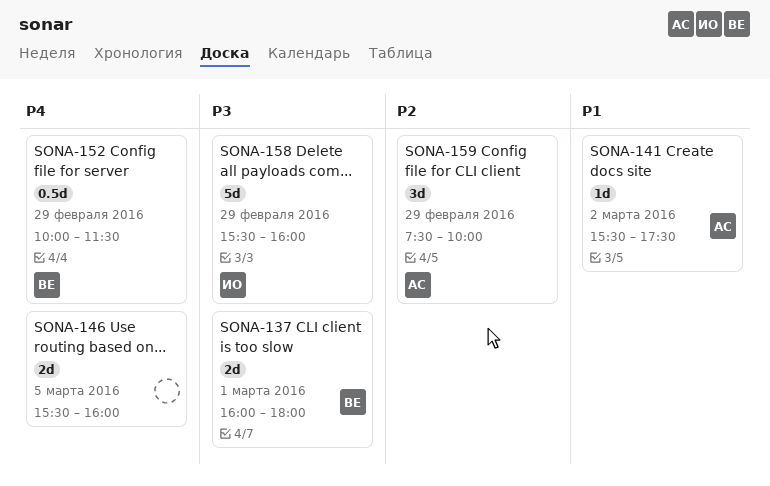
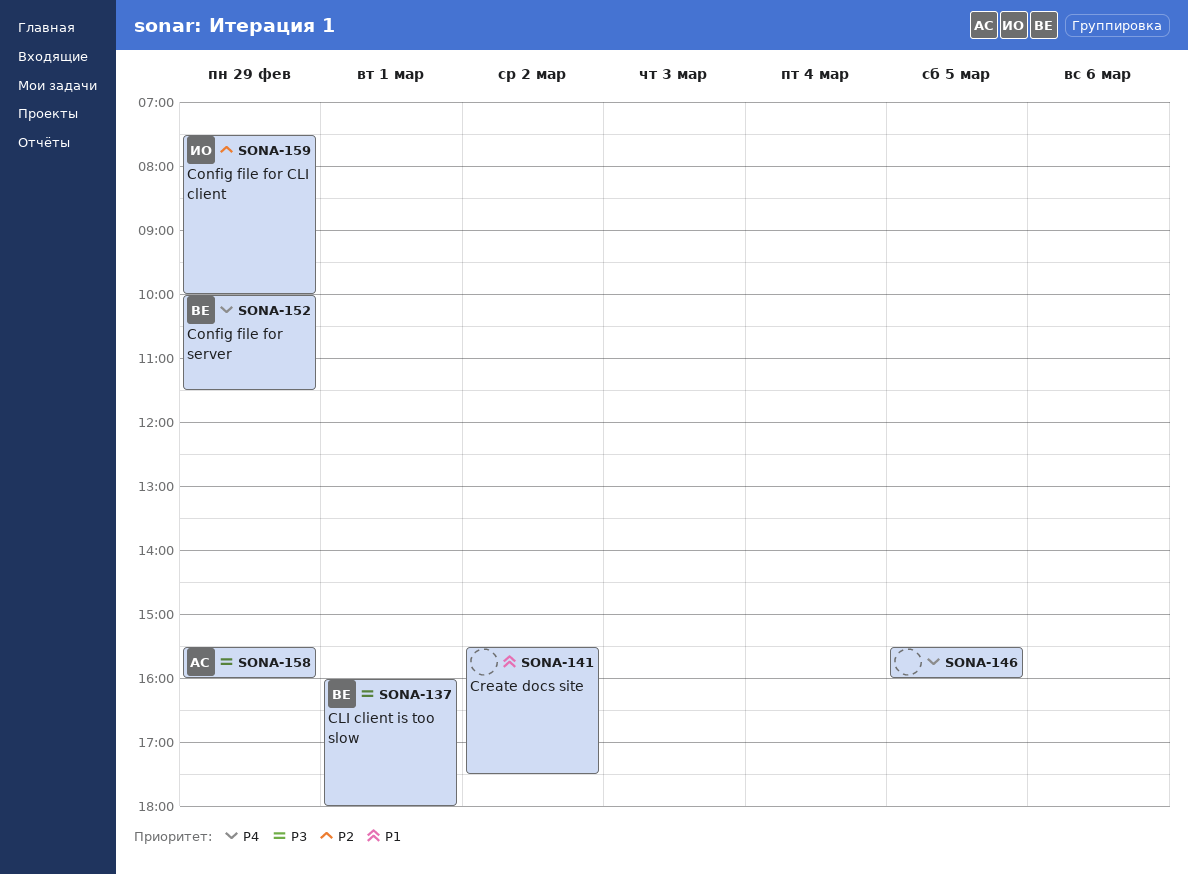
SONA-141, owner: АС -> none
SONA-158, owner: ИО -> АС
SONA-159, owner: АС -> ИО

